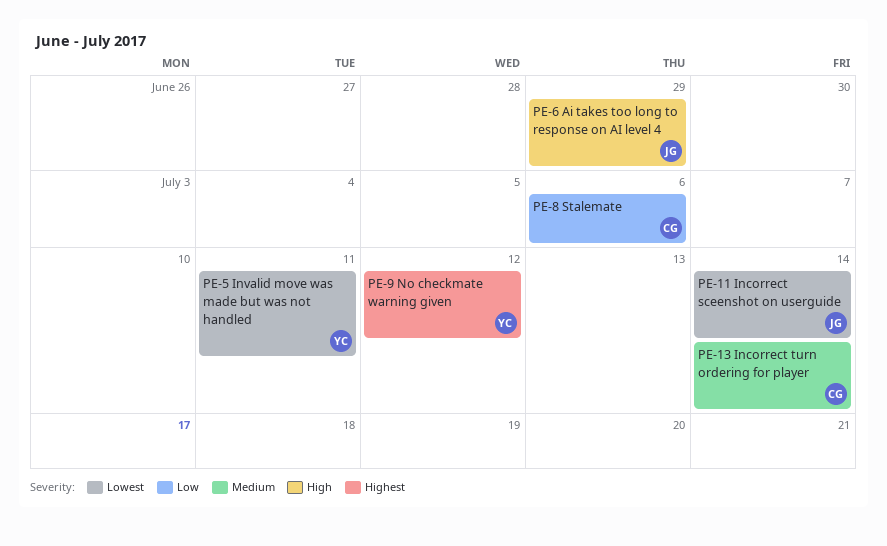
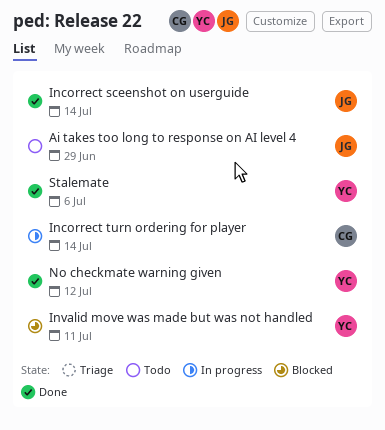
Stalemate, owner: CG -> YC

